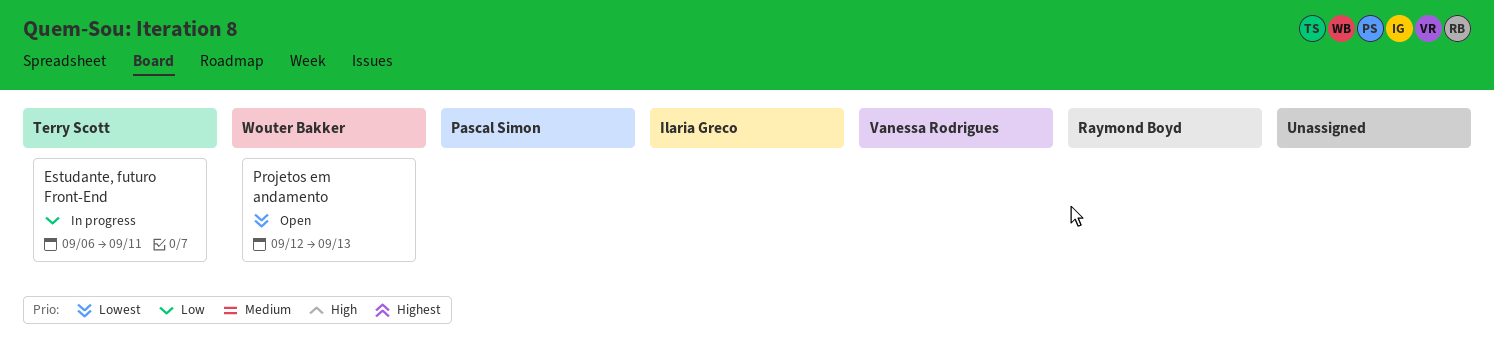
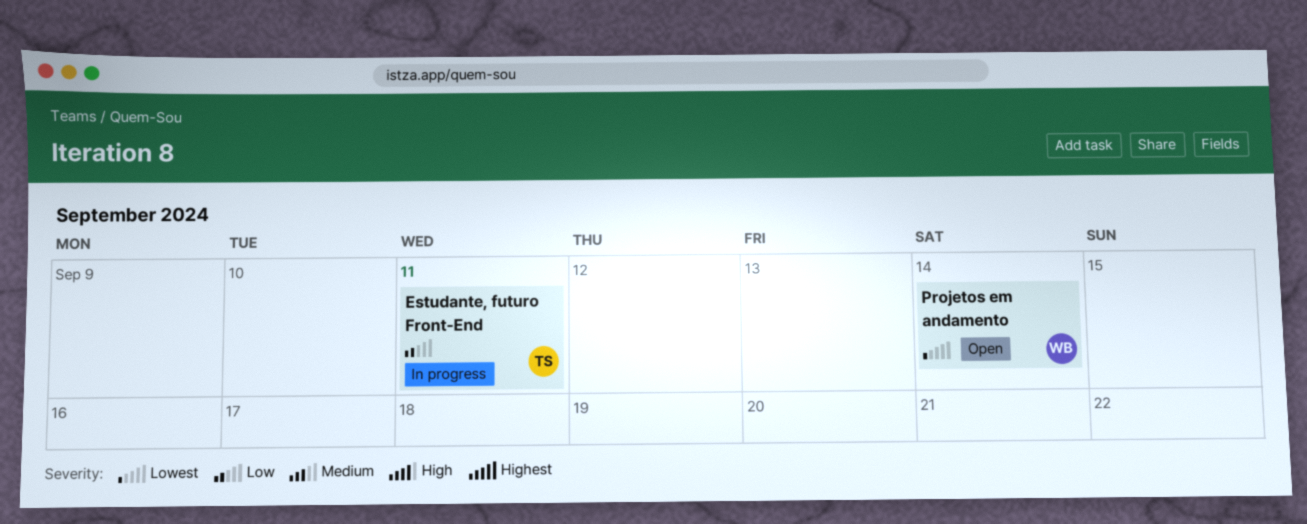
Projetos em andamento, due: Sep 13 -> Sep 14

